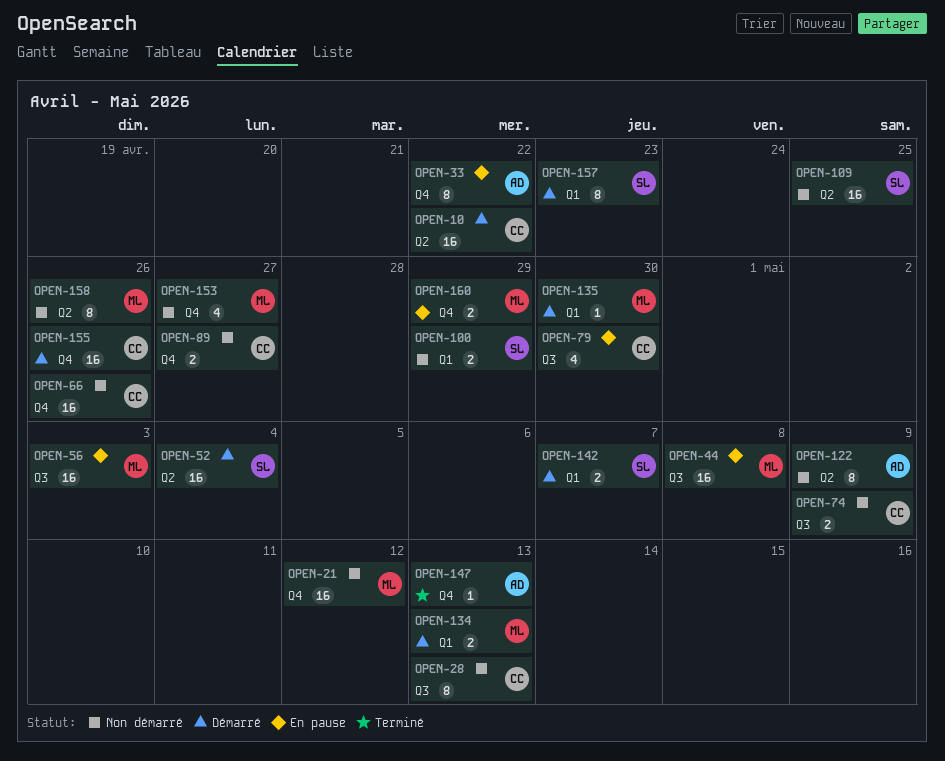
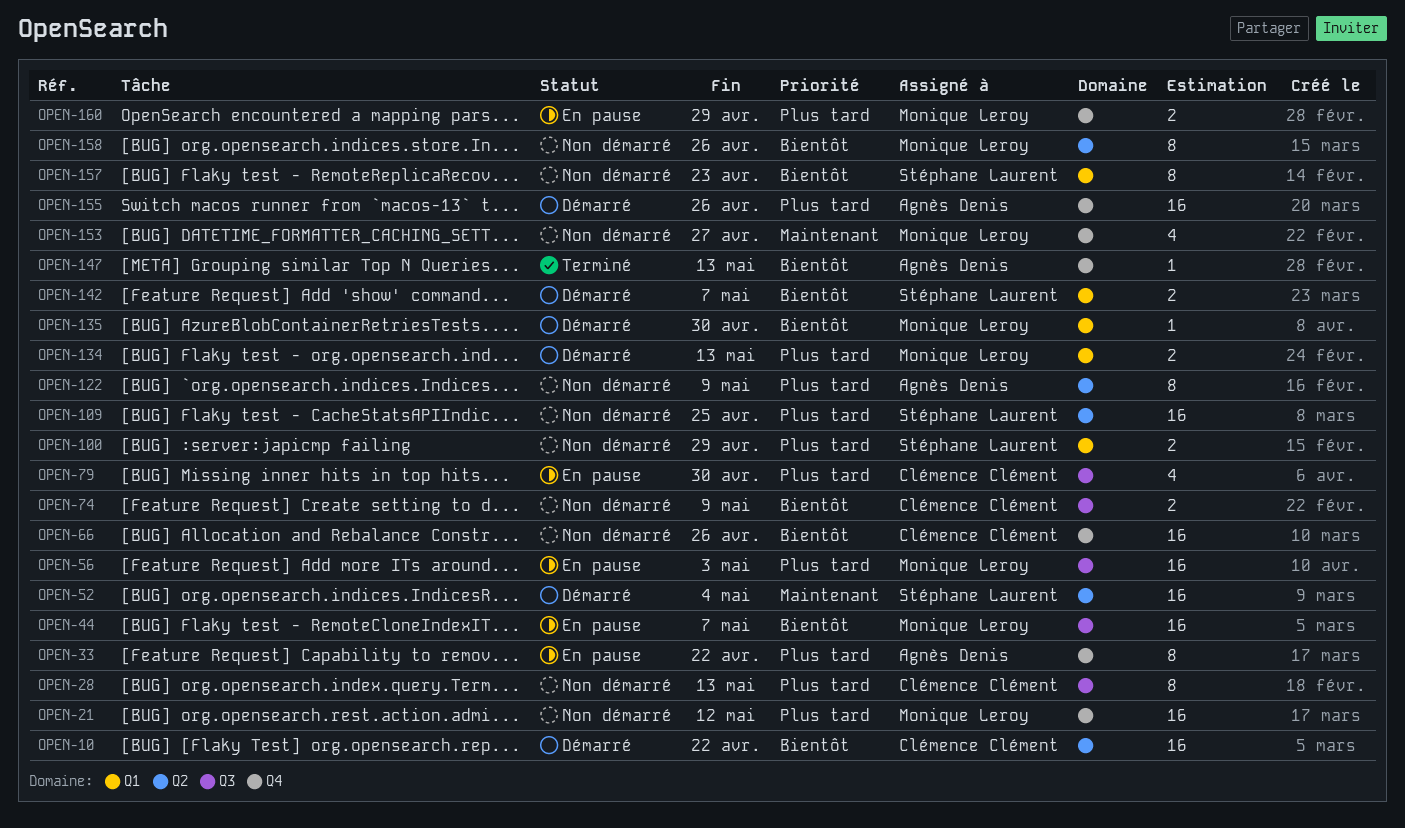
OPEN-44, due: May 8 -> May 7
OPEN-89: present -> none
OPEN-155, owner: Clémence Clément -> Agnès Denis
OPEN-157, status: Démarré -> Non démarré

